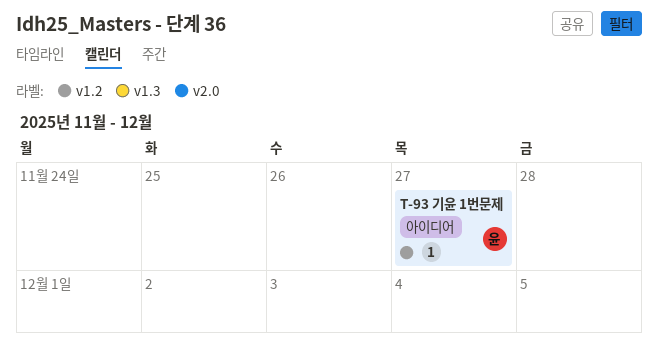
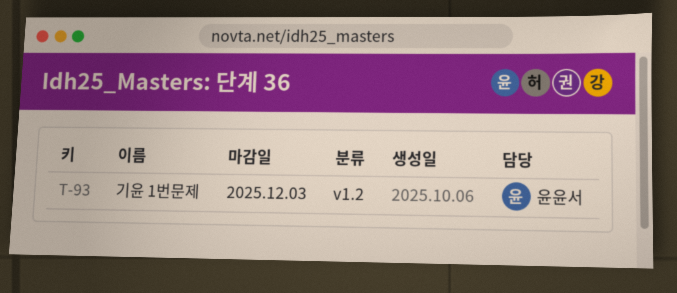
T-93, due: Nov 27 -> Dec 3

